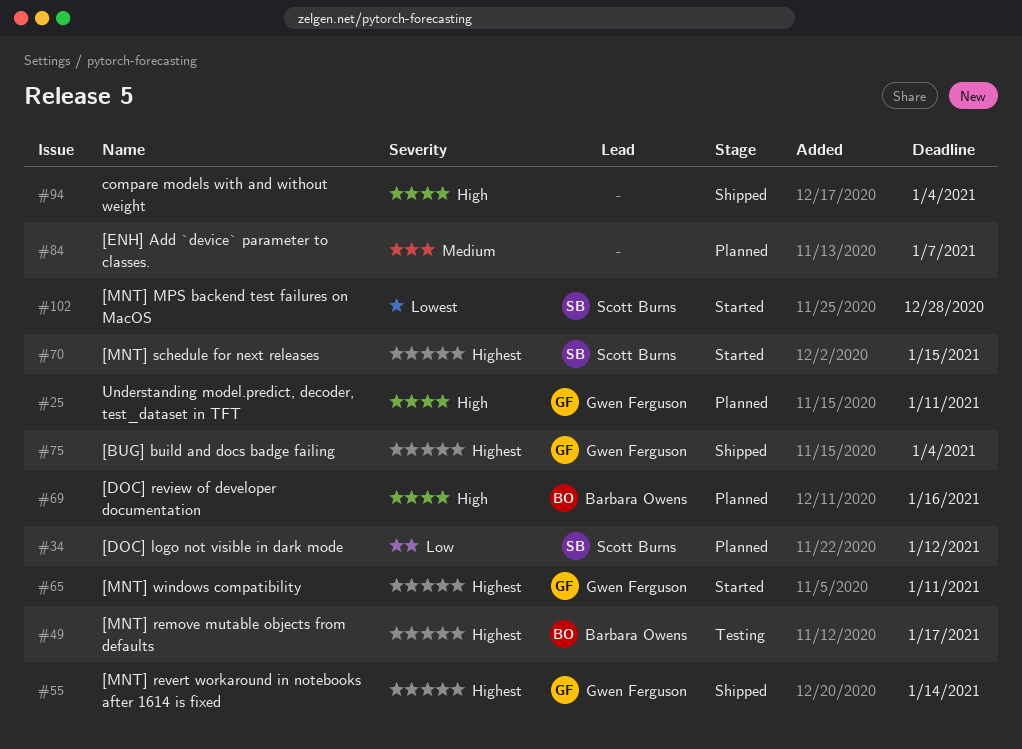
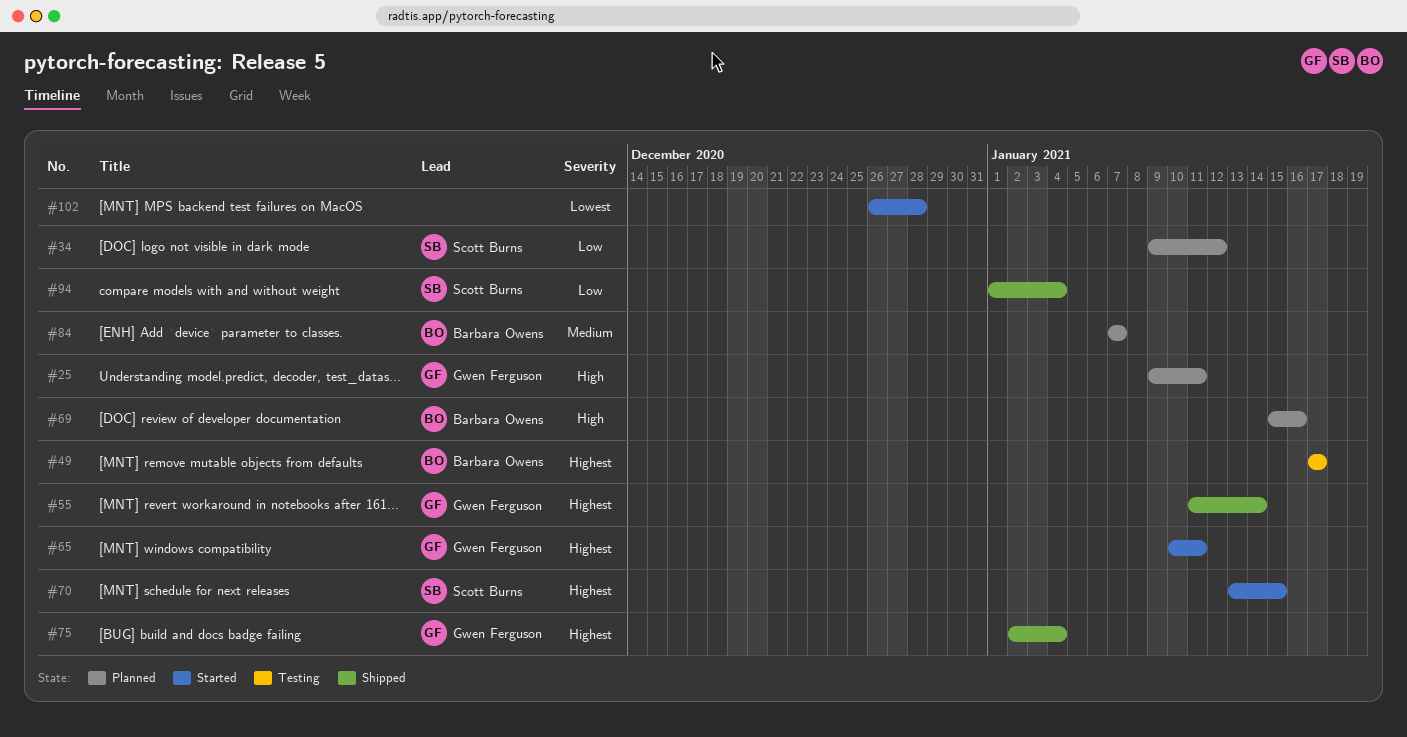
#84, owner: none -> Barbara Owens
#94, owner: none -> Scott Burns
#94, priority: High -> Low
#102, owner: Scott Burns -> none

